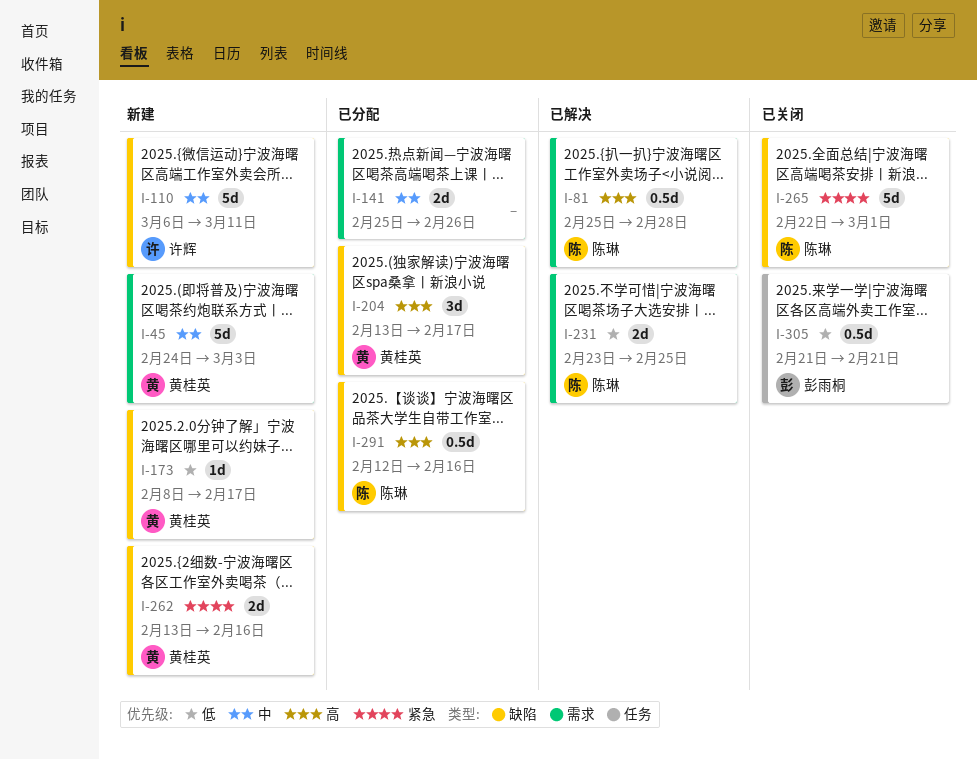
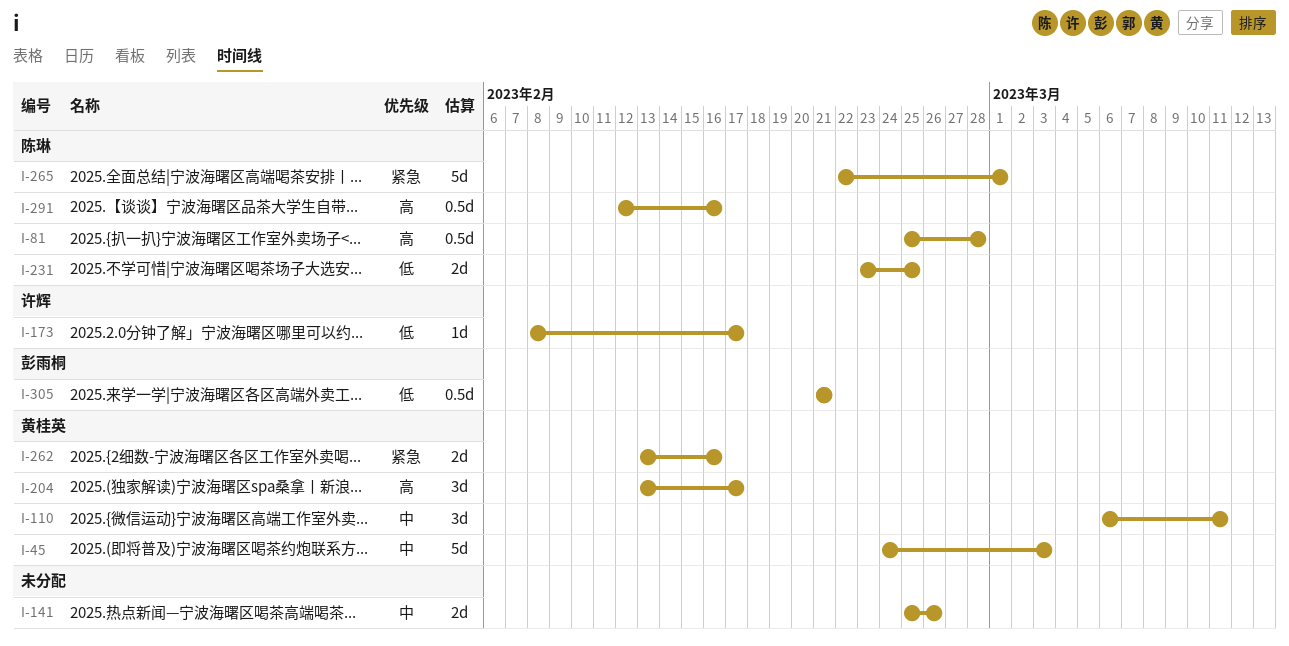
I-110, owner: 许辉 -> 黄桂英
I-110, estimate: 5d -> 3d
I-173, owner: 黄桂英 -> 许辉

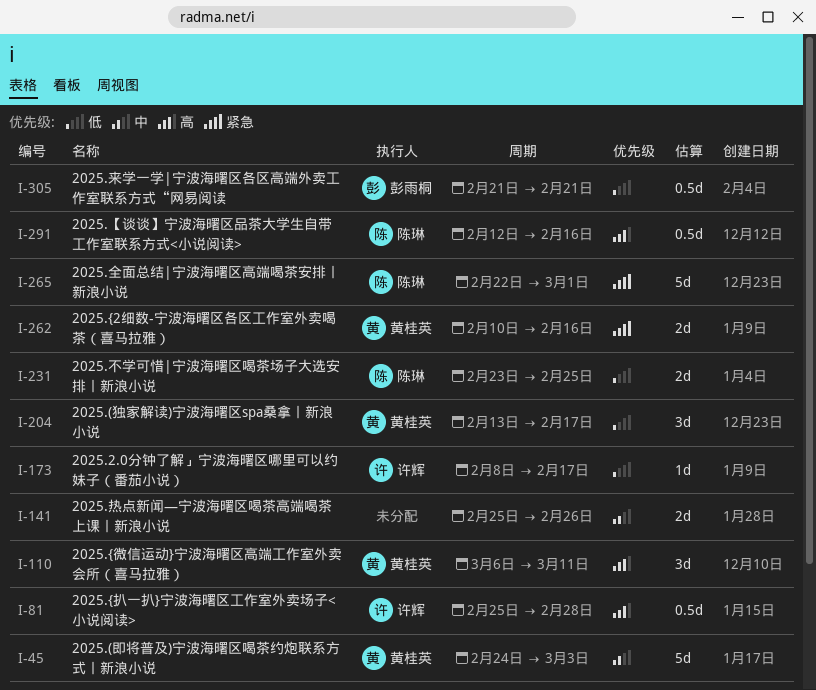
I-81, owner: 陈琳 -> 许辉
I-110, priority: 中 -> 高
I-204, priority: 高 -> 低
I-262, start: Feb 13 -> Feb 10

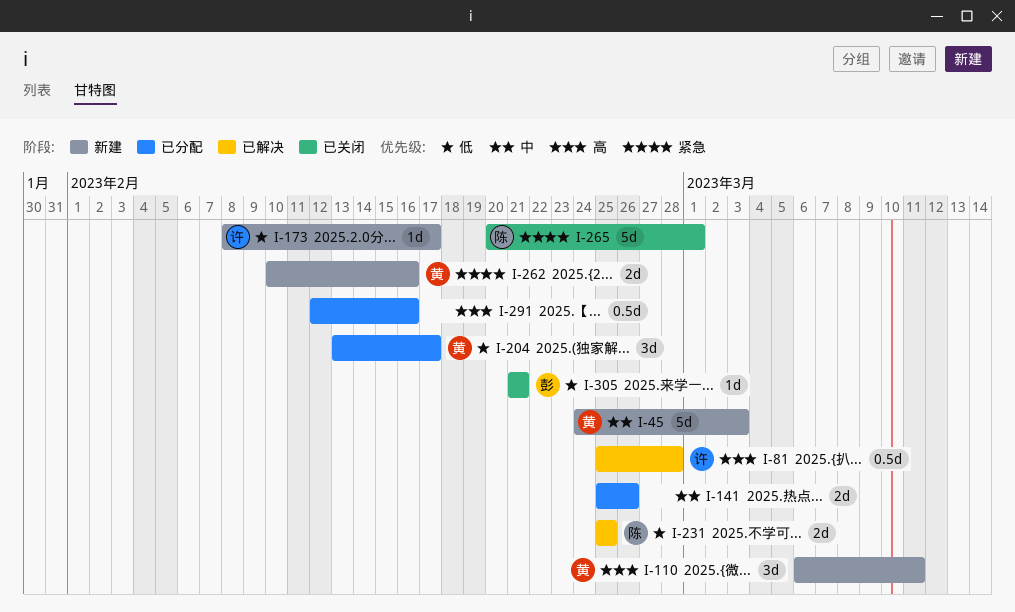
I-231, start: Feb 23 -> Feb 25
I-265, start: Feb 22 -> Feb 20
I-291, owner: 陈琳 -> none
I-305, estimate: 0.5d -> 1d

